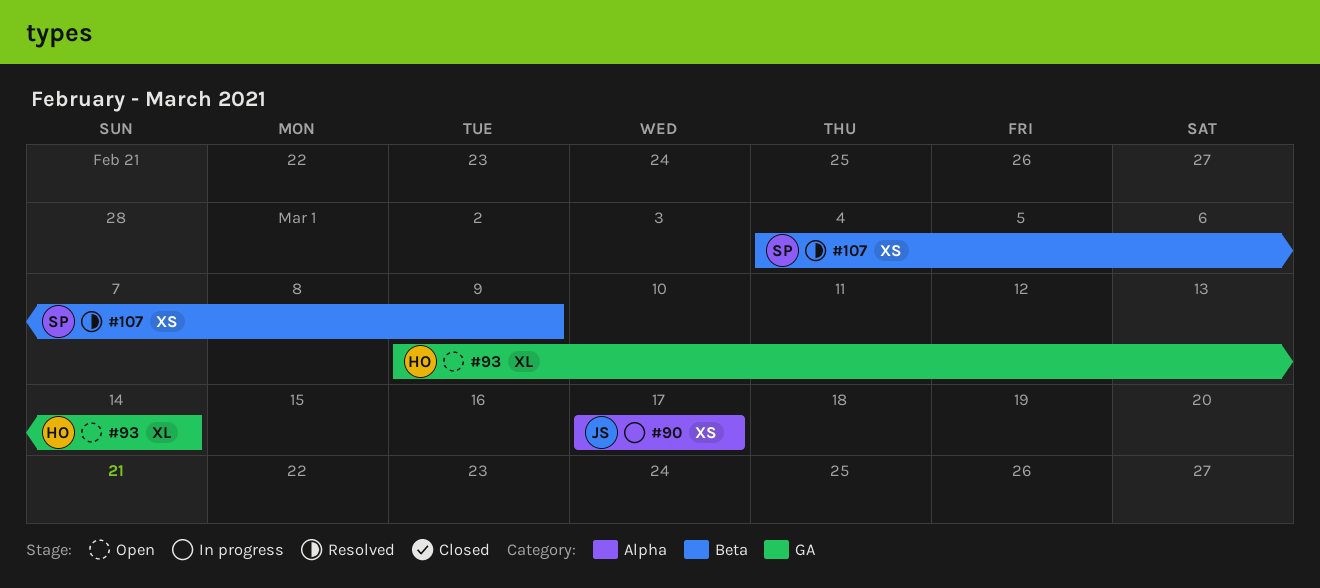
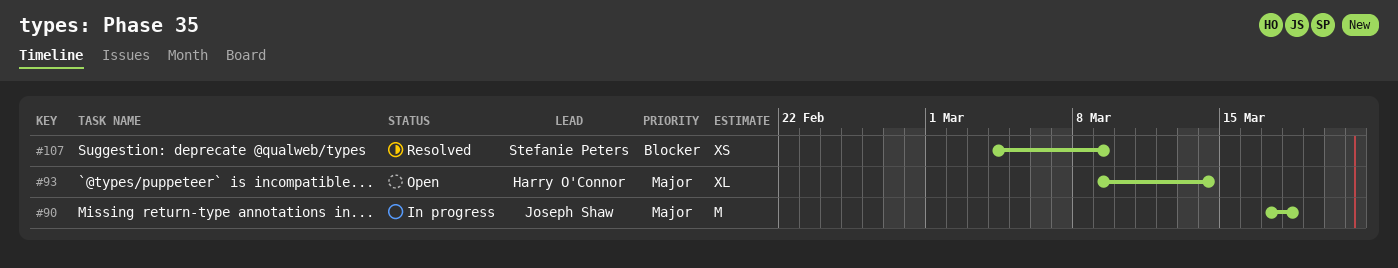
#90, estimate: XS -> M
#90, due: Mar 17 -> Mar 18

